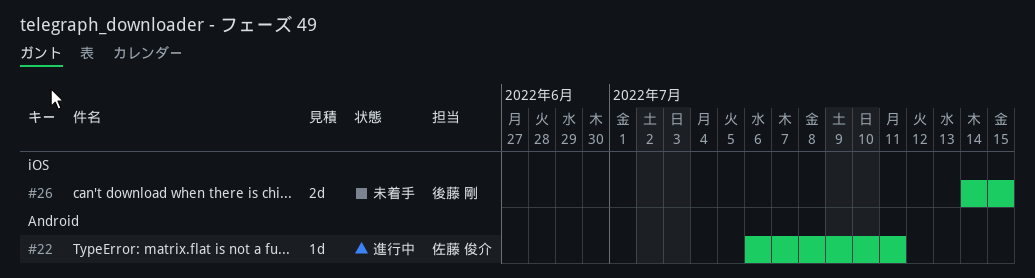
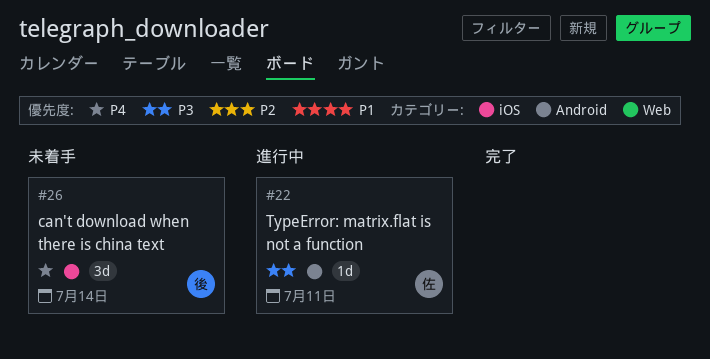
#26, estimate: 2d -> 3d
#26, due: Jul 15 -> Jul 14

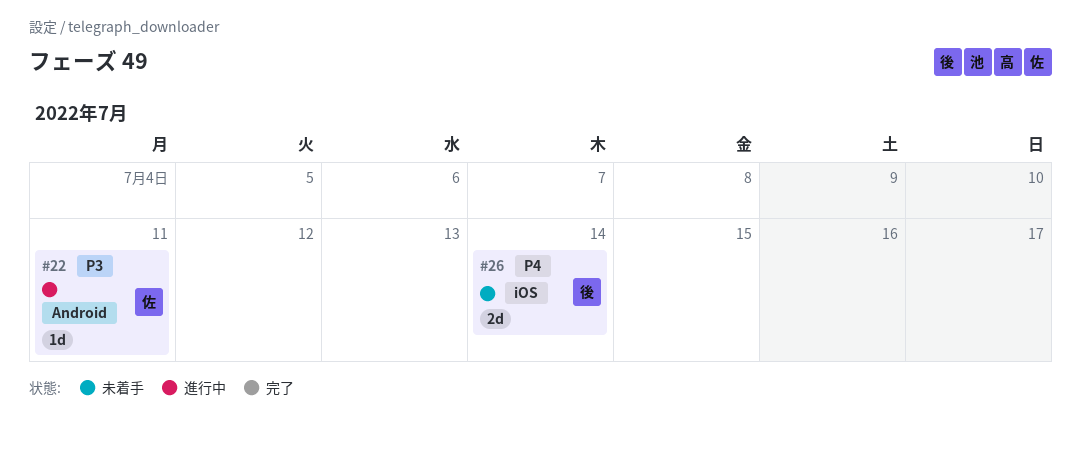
#26, estimate: 3d -> 2d

